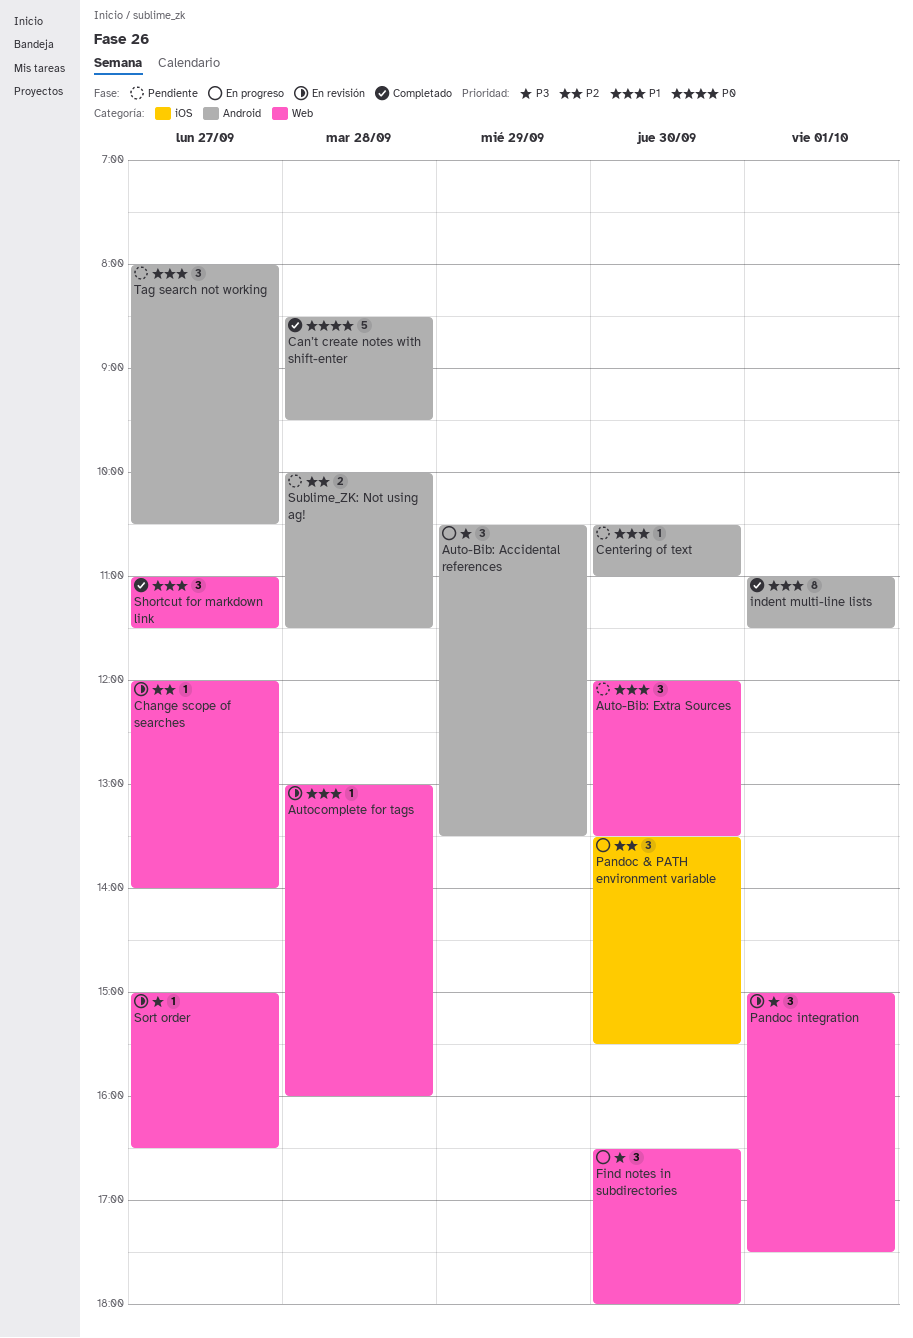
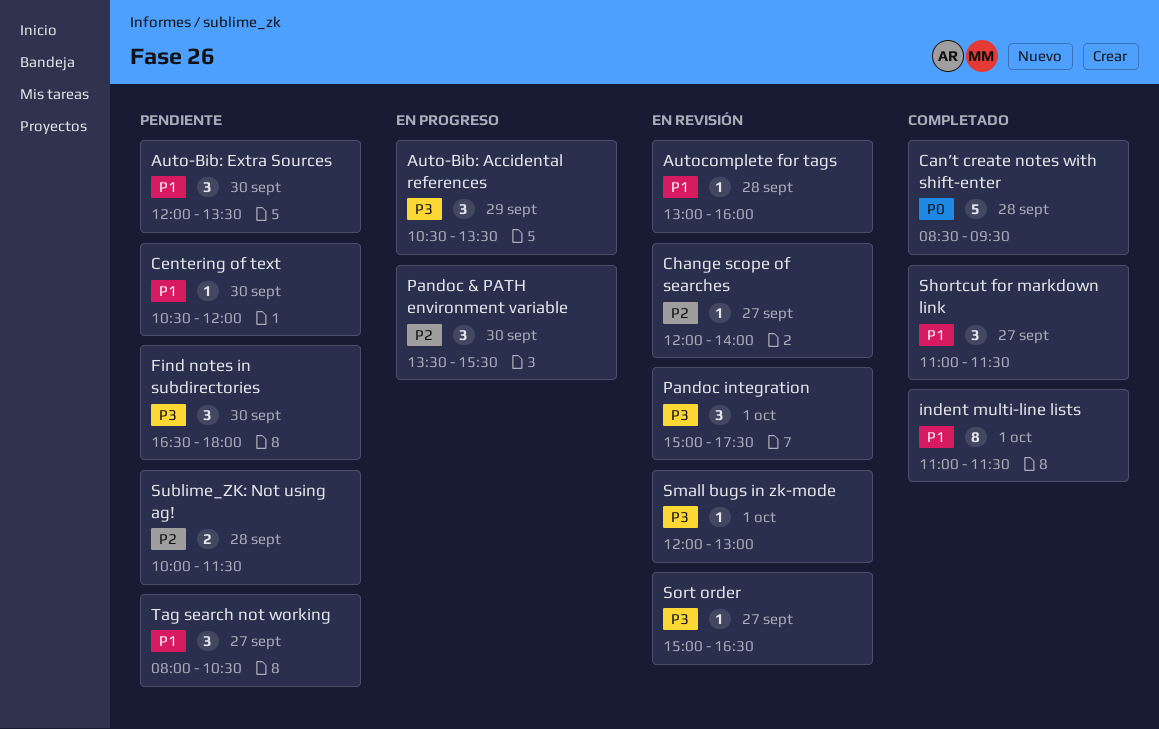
Centering of text, ends: 11:00 -> 12:00
Find notes in subdirectories, status: En progreso -> Pendiente
Small bugs in zk-mode: none -> present

